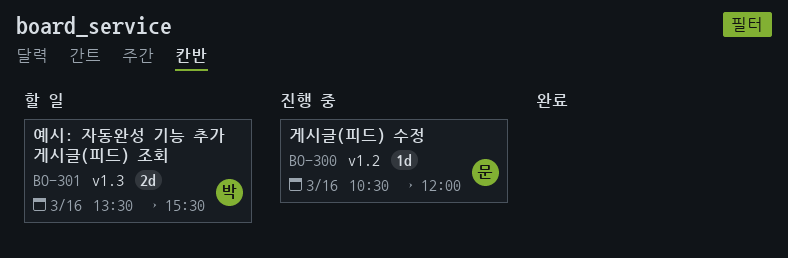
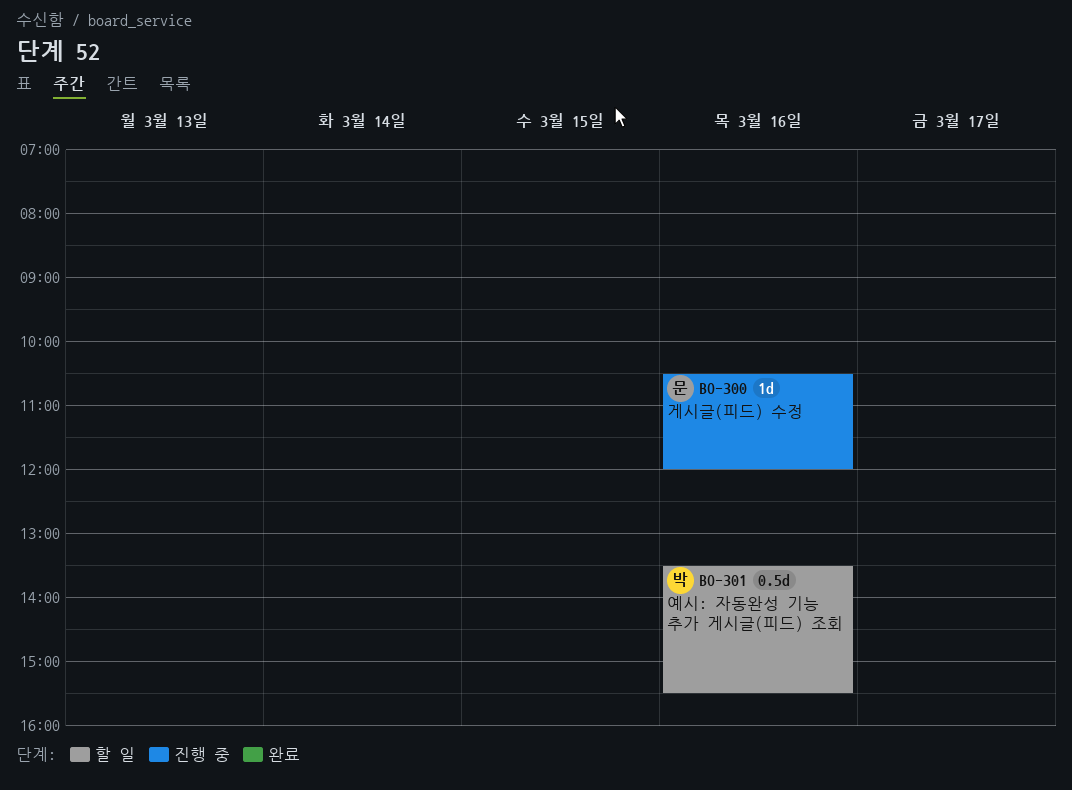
BO-301, estimate: 2d -> 0.5d

